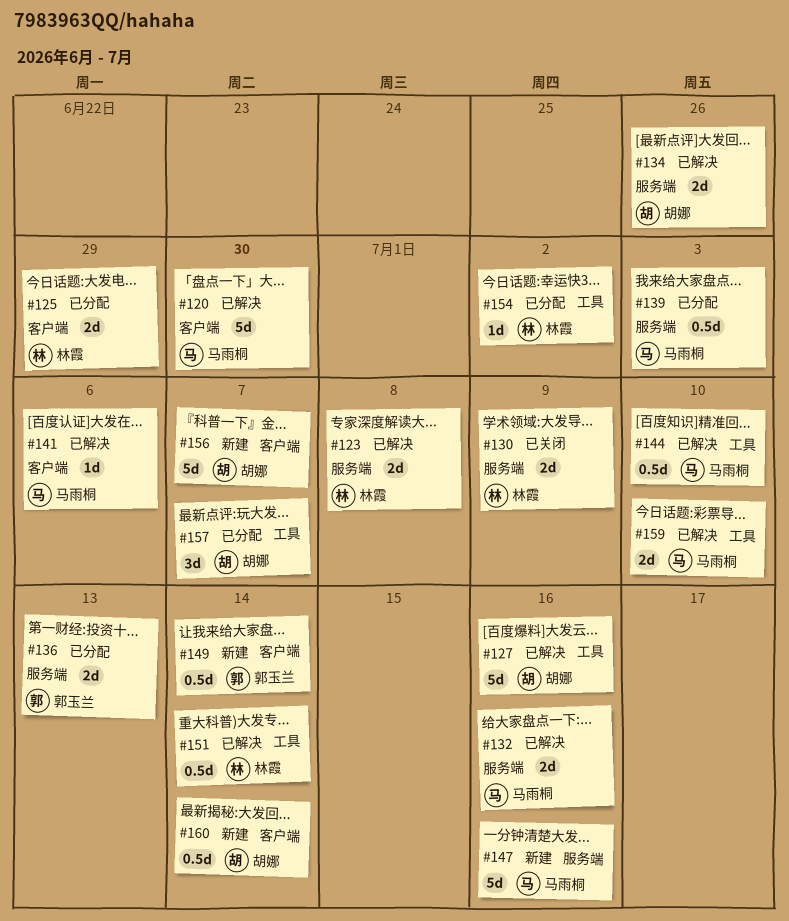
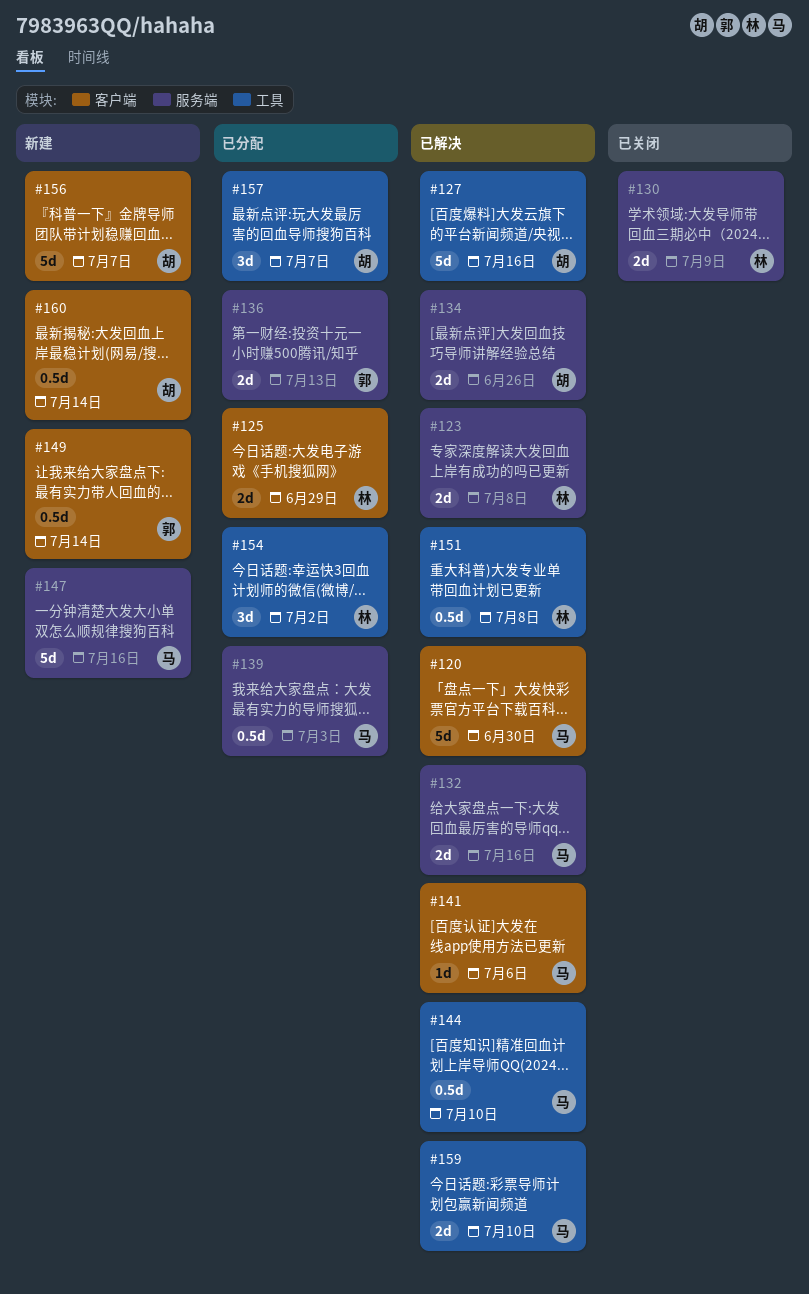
#151, due: Jul 14 -> Jul 8
#154, estimate: 1d -> 3d

